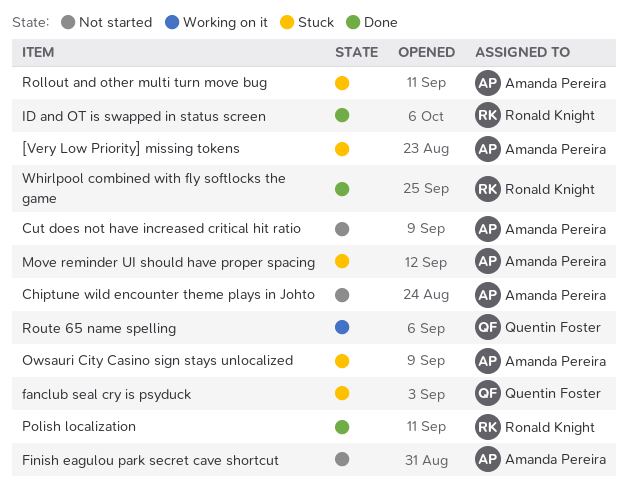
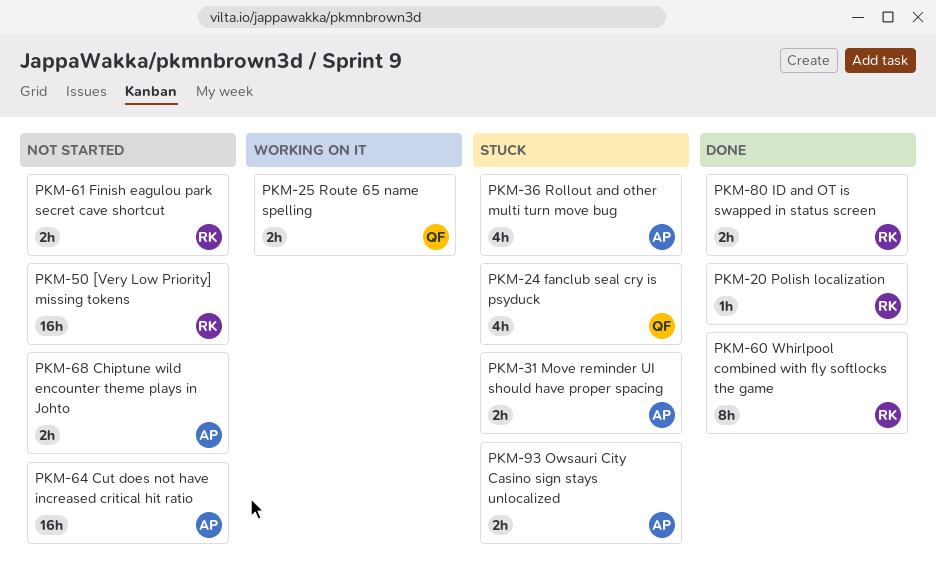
[Very Low Priority] missing tokens, status: Stuck -> Not started
[Very Low Priority] missing tokens, owner: Amanda Pereira -> Ronald Knight
Finish eagulou park secret cave shortcut, owner: Amanda Pereira -> Ronald Knight

